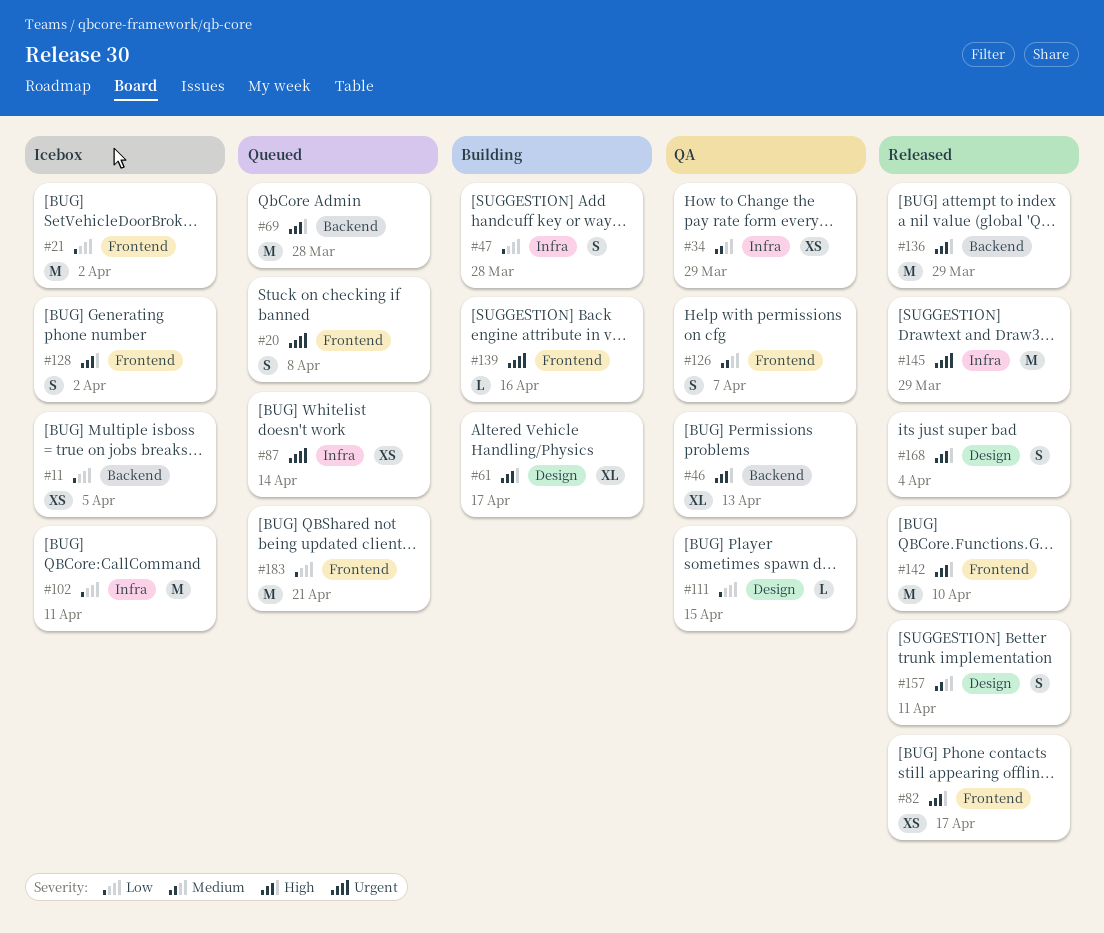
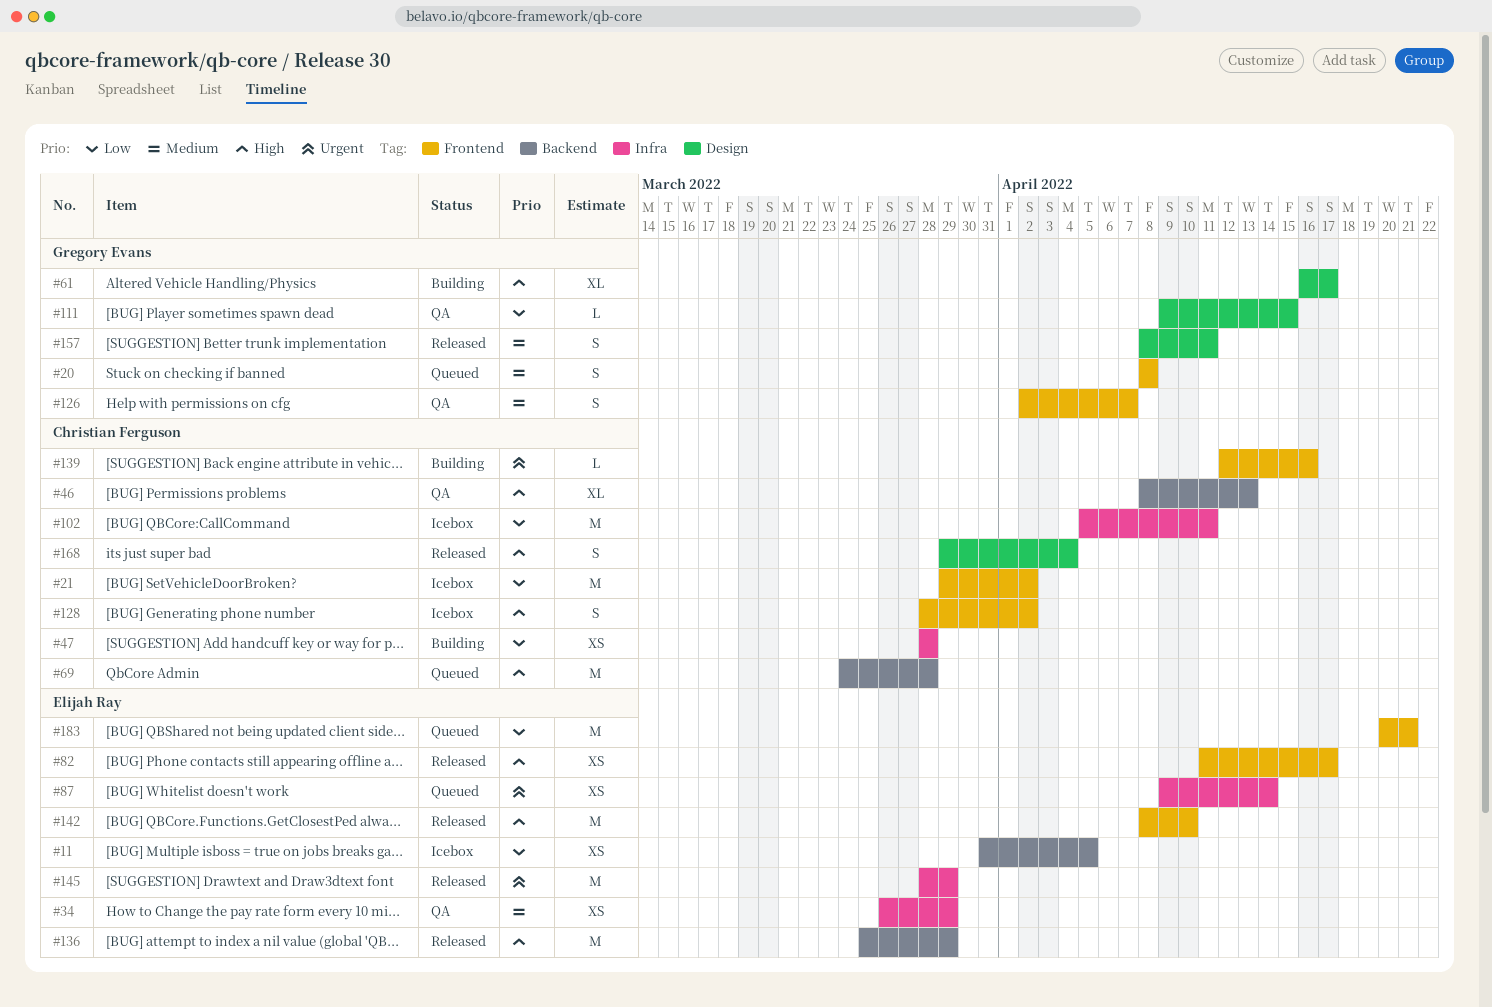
#20, priority: Urgent -> Medium
#47, estimate: S -> XS

